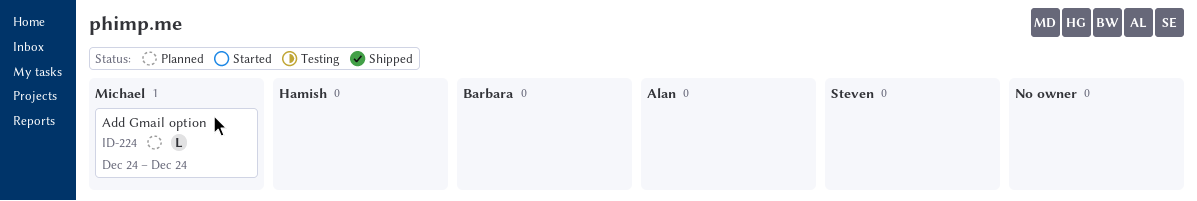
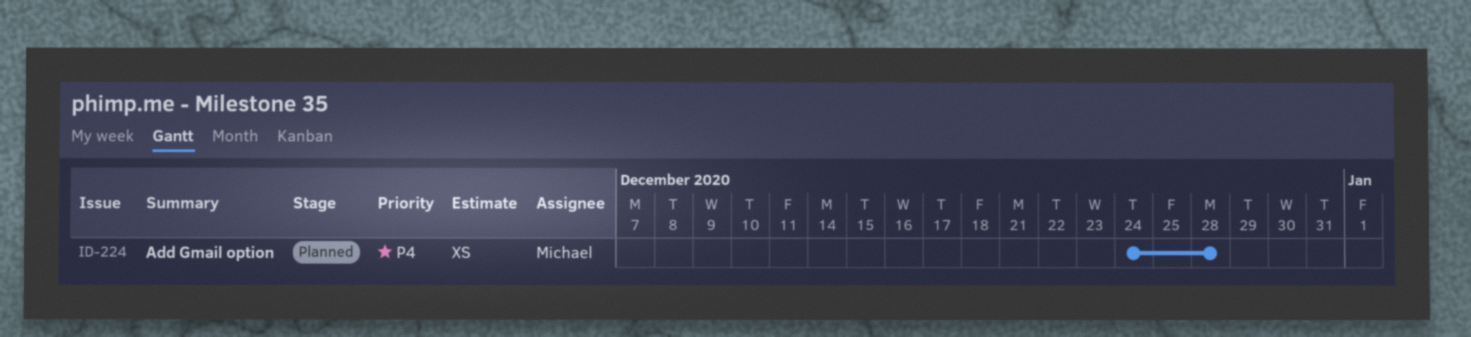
ID-224, estimate: L -> XS
ID-224, due: Dec 24 -> Dec 28

